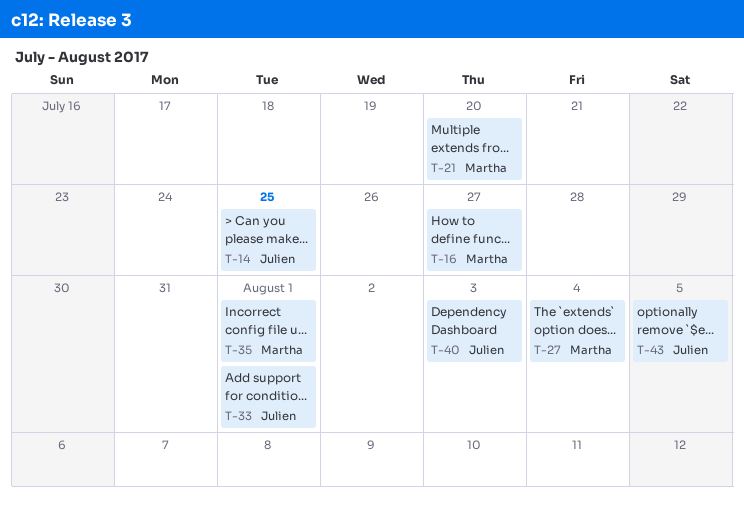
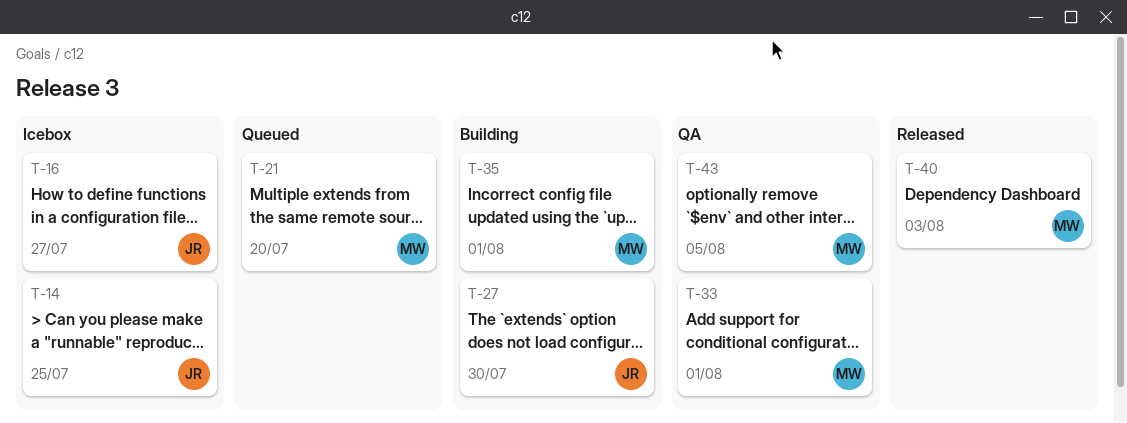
T-16, owner: Martha -> Julien
T-27, owner: Martha -> Julien
T-27, due: Aug 4 -> Jul 30
T-33, owner: Julien -> Martha
T-40, owner: Julien -> Martha
T-43, owner: Julien -> Martha

